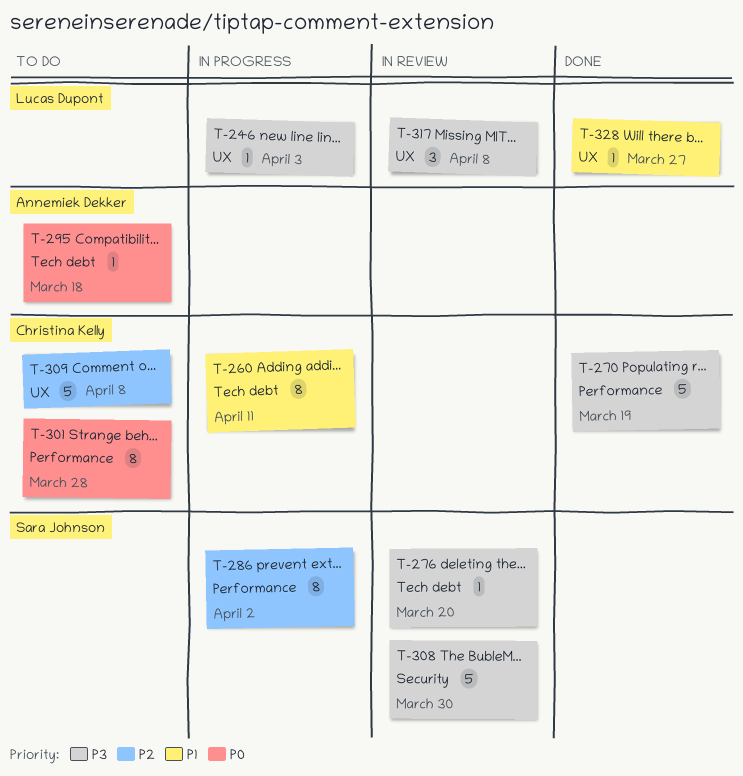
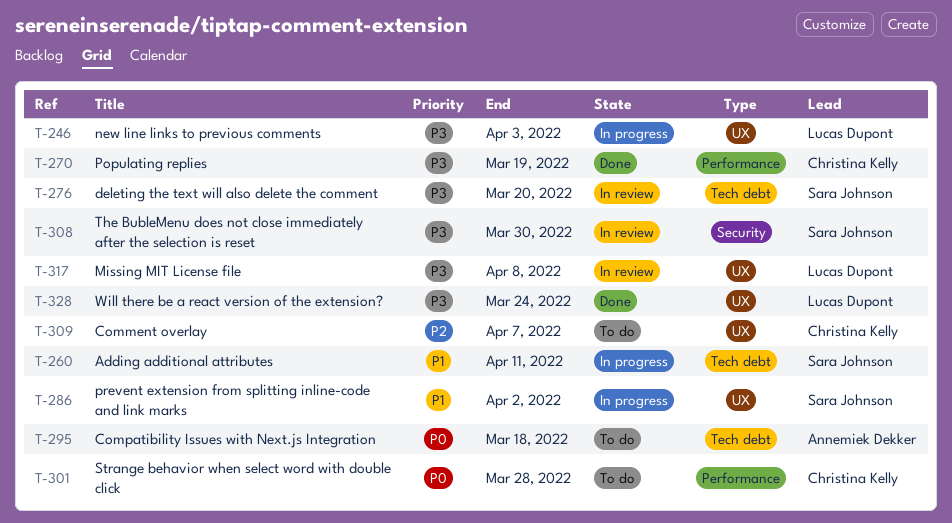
T-260, owner: Christina Kelly -> Sara Johnson
T-286, priority: P2 -> P1
T-286, label: Performance -> UX
T-309, due: Apr 8 -> Apr 7
T-328, priority: P1 -> P3
T-328, due: Mar 27 -> Mar 24

